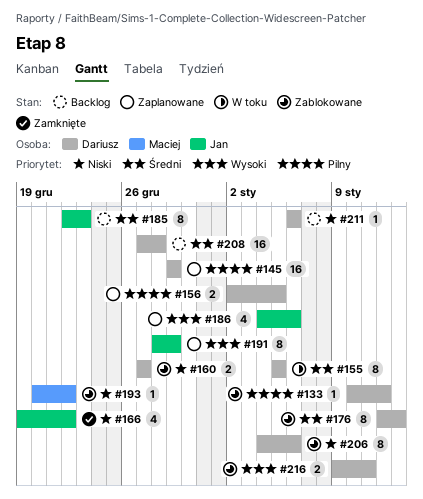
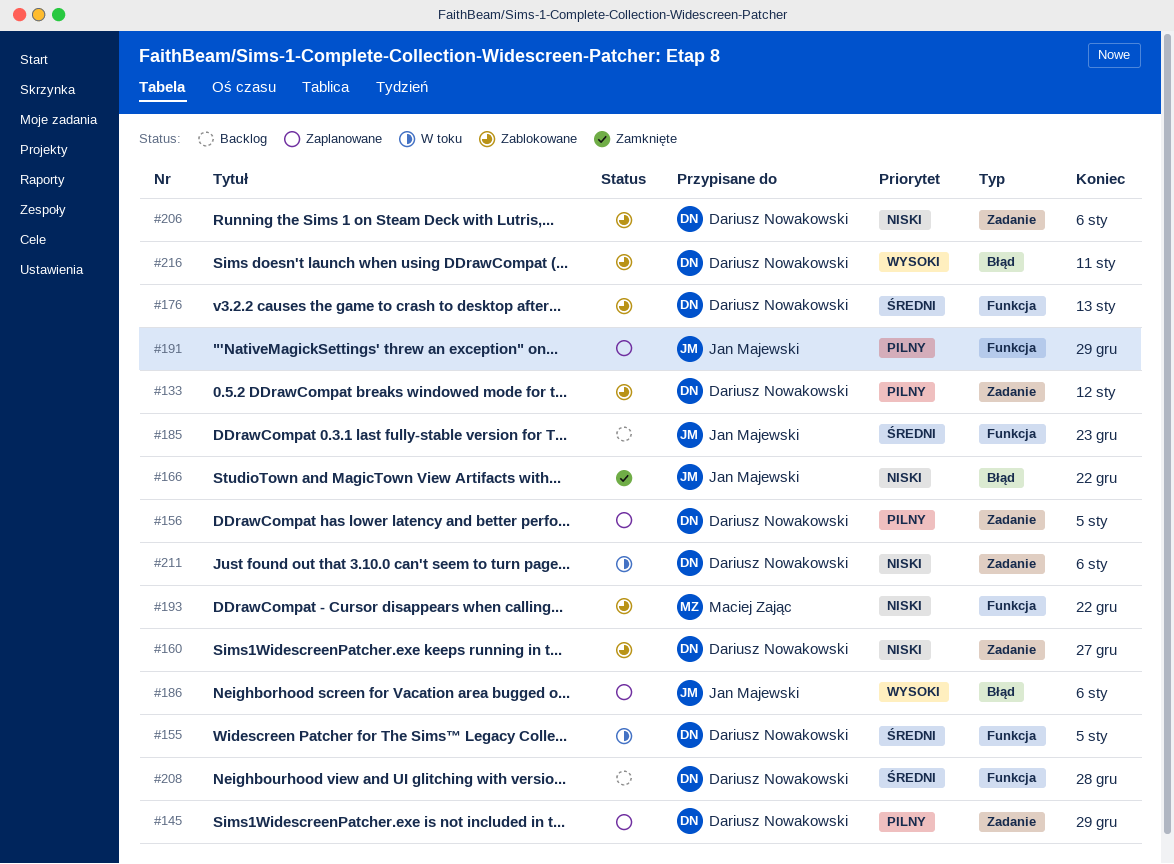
#191, priority: Wysoki -> Pilny
#211, status: Backlog -> W toku

